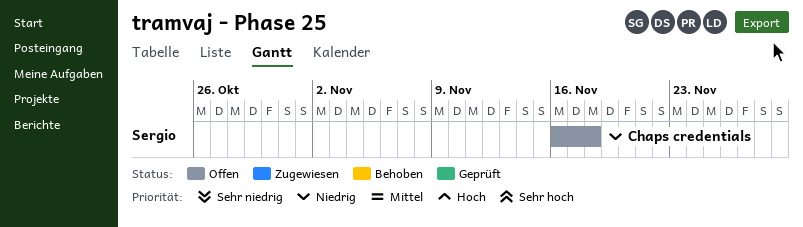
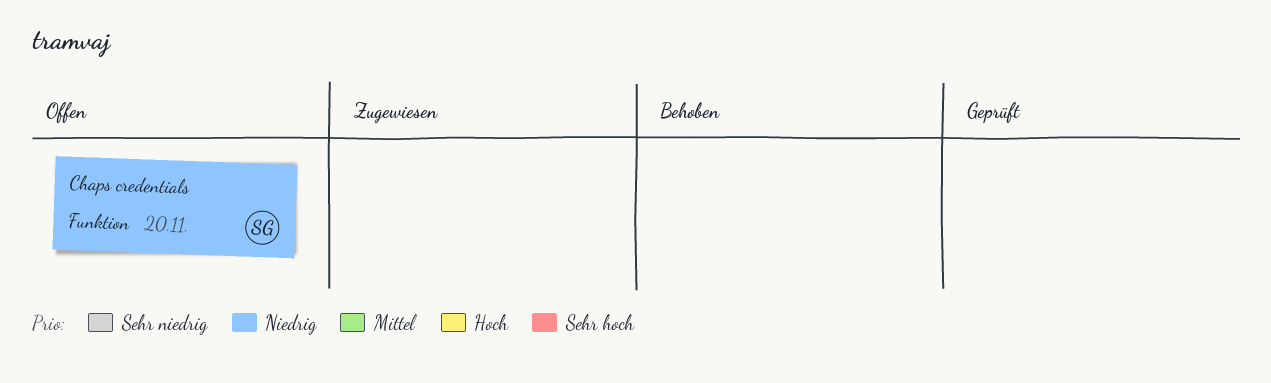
Chaps credentials, due: Nov 18 -> Nov 20

